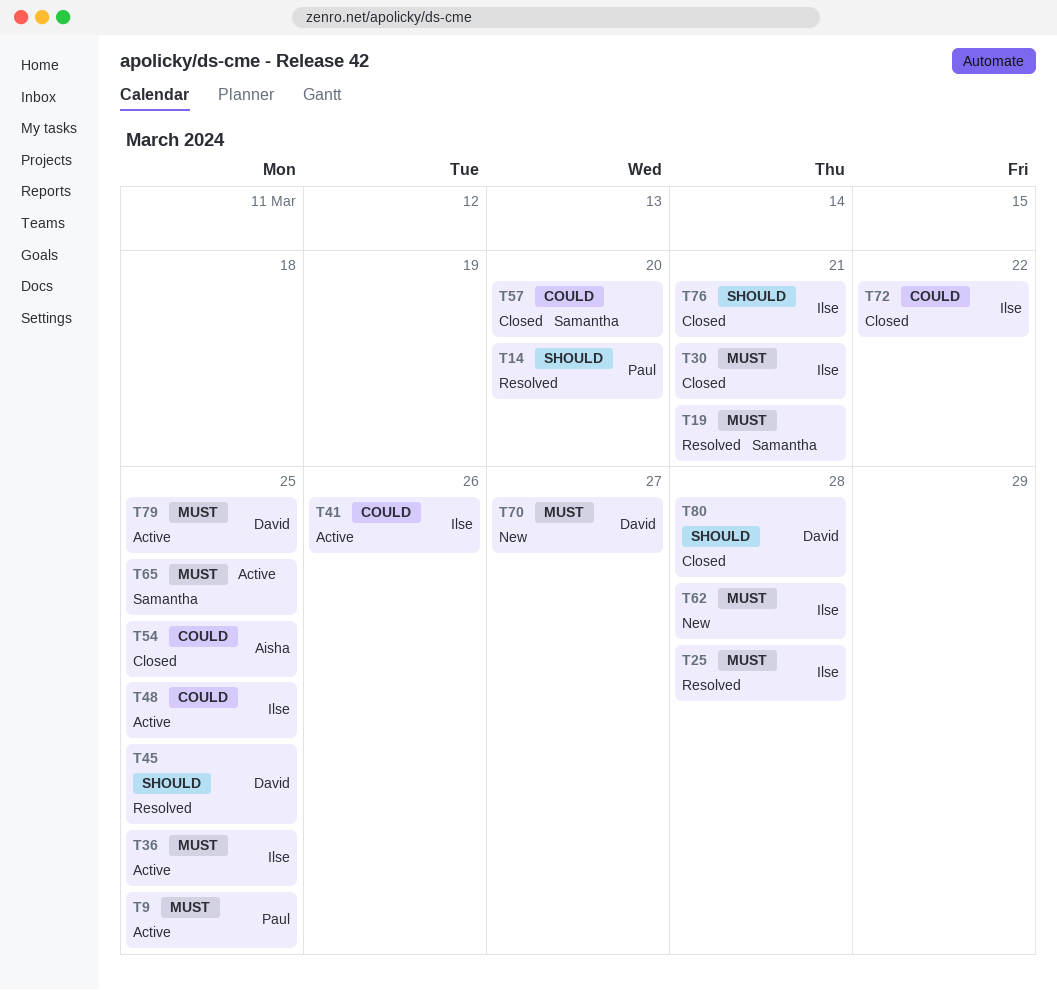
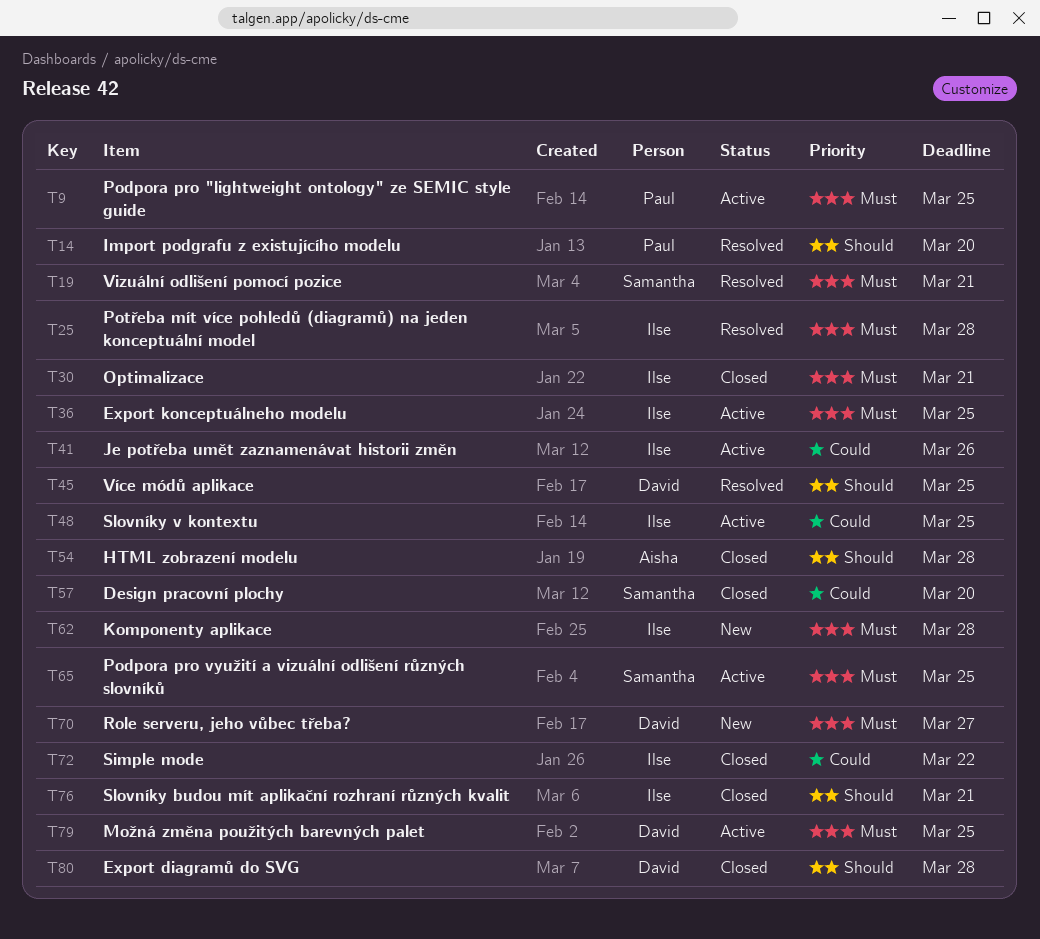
T54, priority: Could -> Should
T54, due: Mar 25 -> Mar 28

